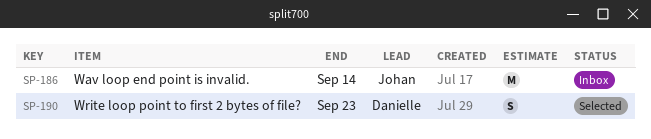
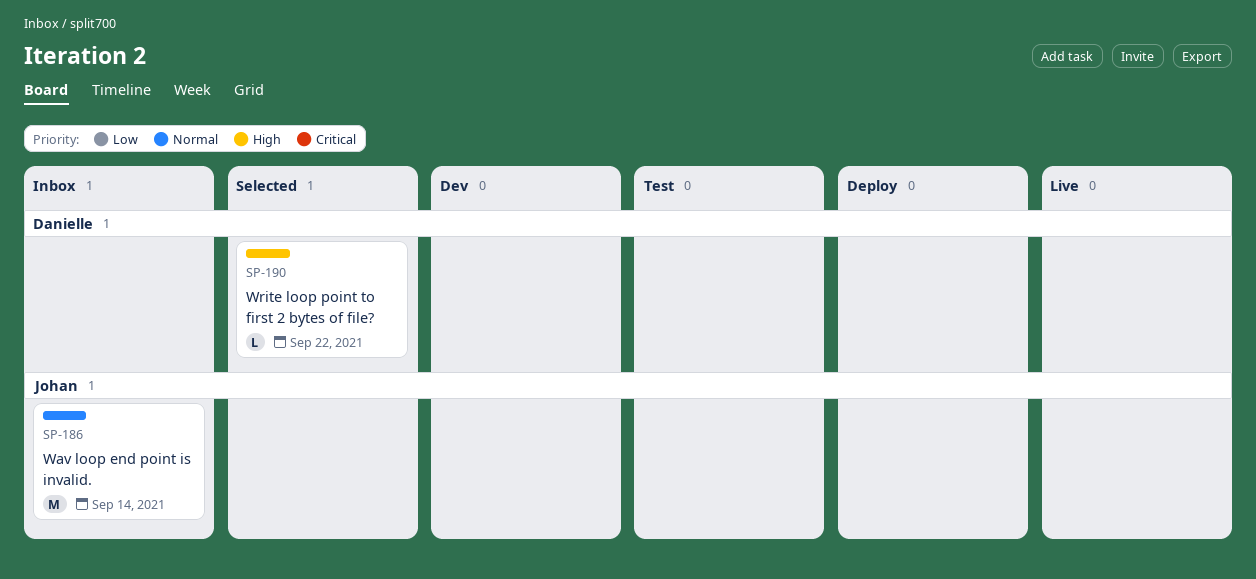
SP-190, estimate: S -> L
SP-190, due: Sep 23 -> Sep 22

